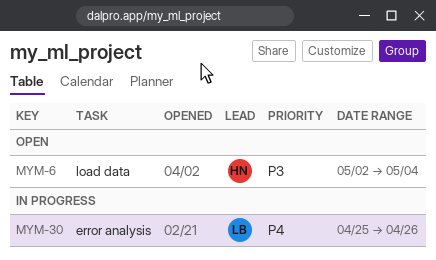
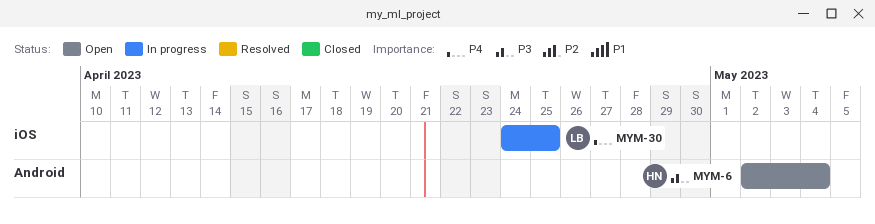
MYM-30, start: Apr 25 -> Apr 24
MYM-30, due: Apr 26 -> Apr 25

